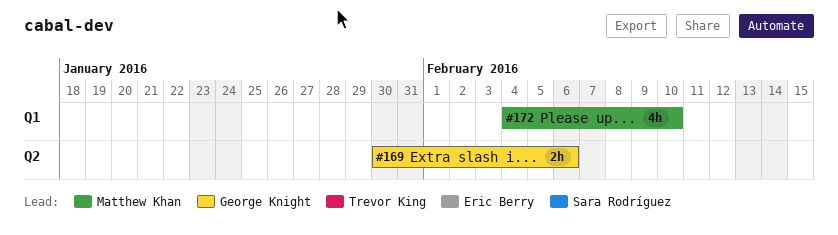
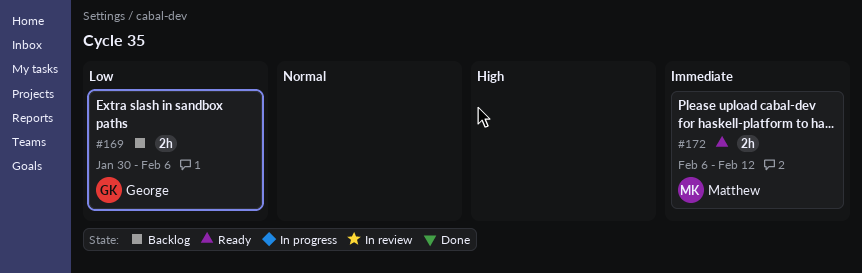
#172, estimate: 4h -> 2h
#172, start: Feb 4 -> Feb 6
#172, due: Feb 10 -> Feb 12

